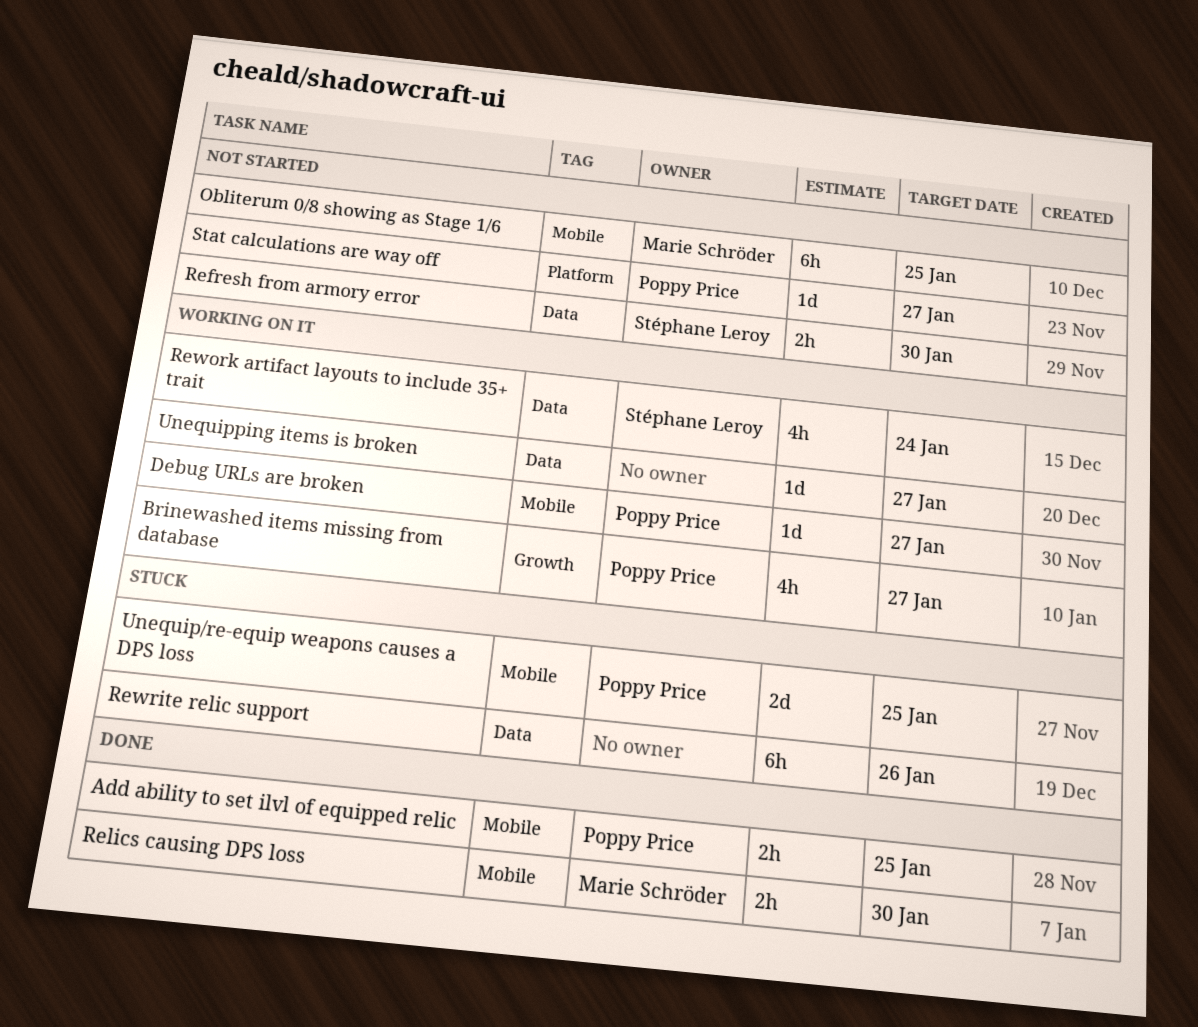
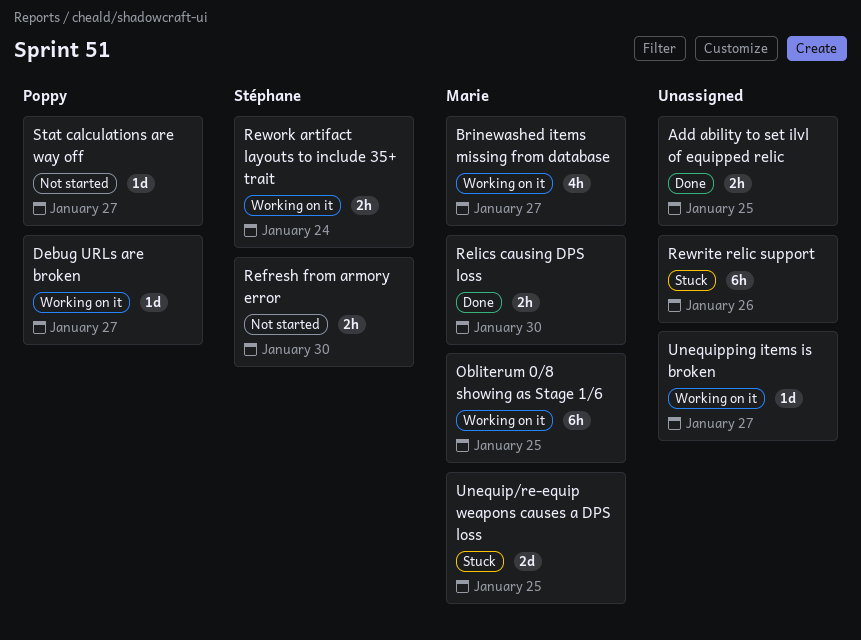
Add ability to set ilvl of equipped relic, owner: Poppy Price -> none
Brinewashed items missing from database, owner: Poppy Price -> Marie Schröder
Obliterum 0/8 showing as Stage 1/6, status: Not started -> Working on it
Rework artifact layouts to include 35+ trait, estimate: 4h -> 2h
Unequip/re-equip weapons causes a DPS loss, owner: Poppy Price -> Marie Schröder

